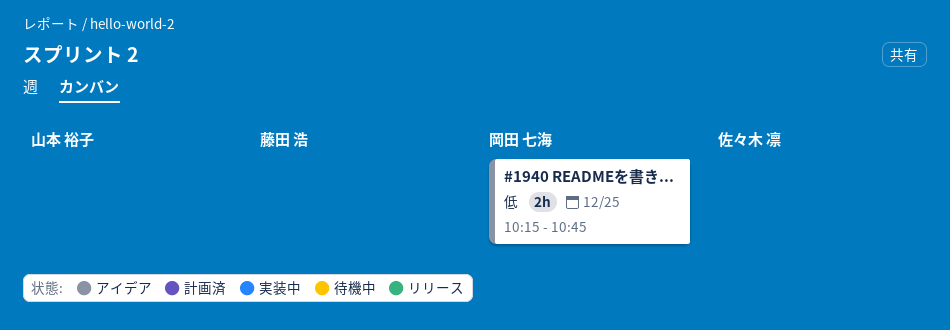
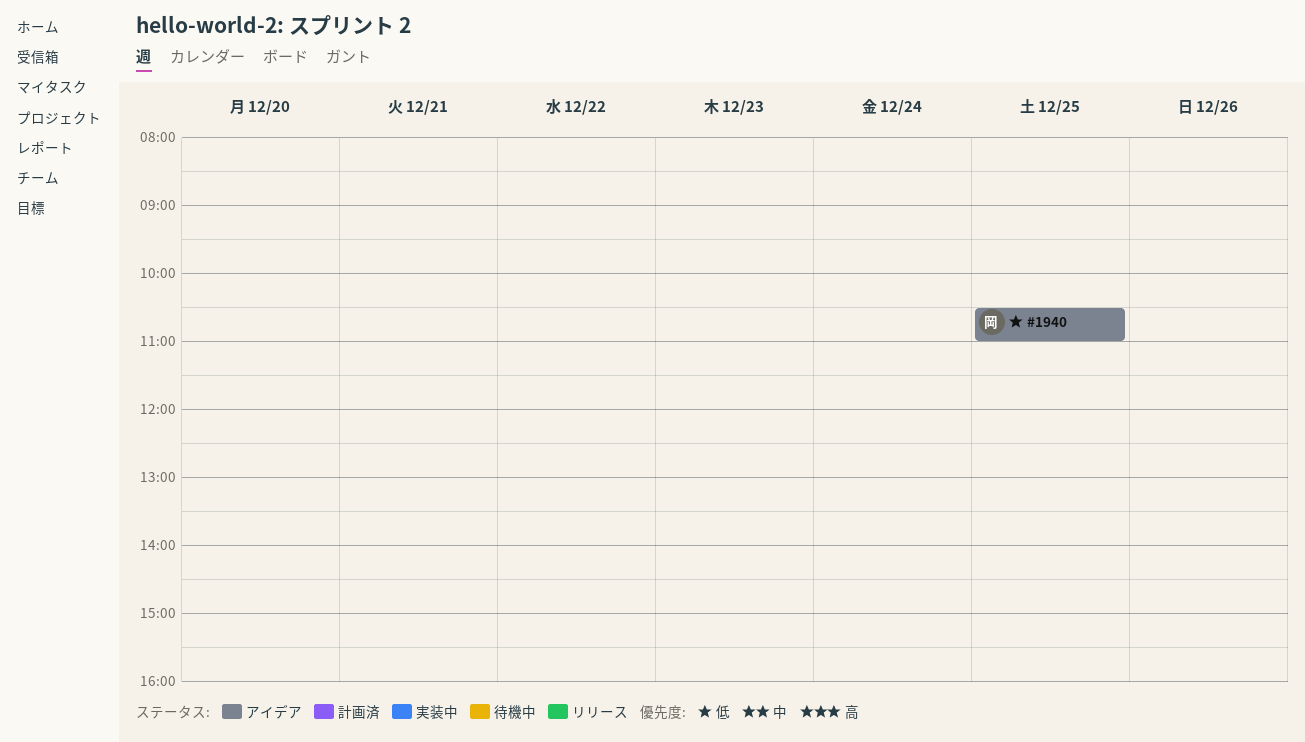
#1940, begins: 10:15 -> 10:30
#1940, ends: 10:45 -> 11:00

